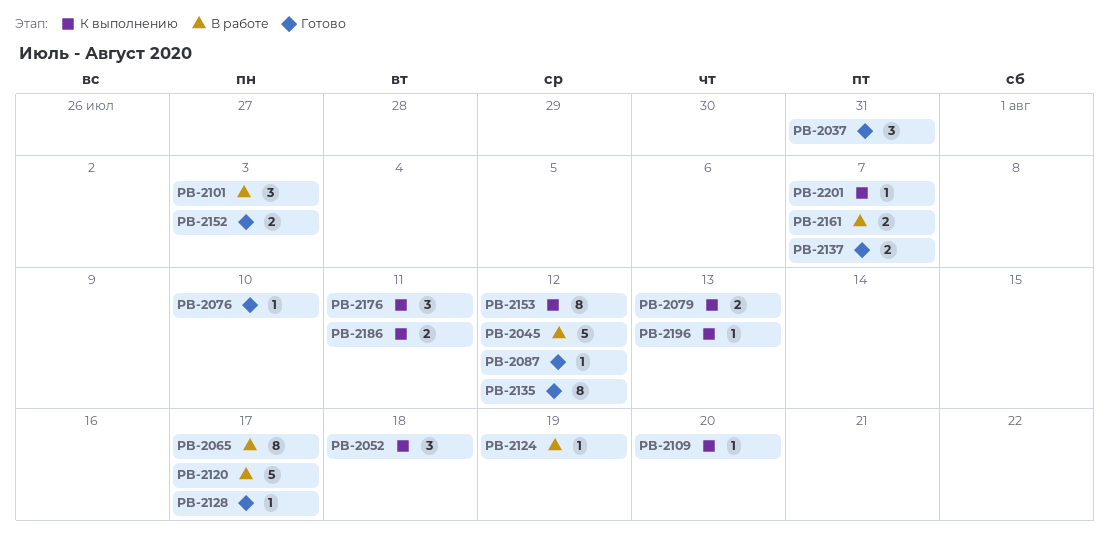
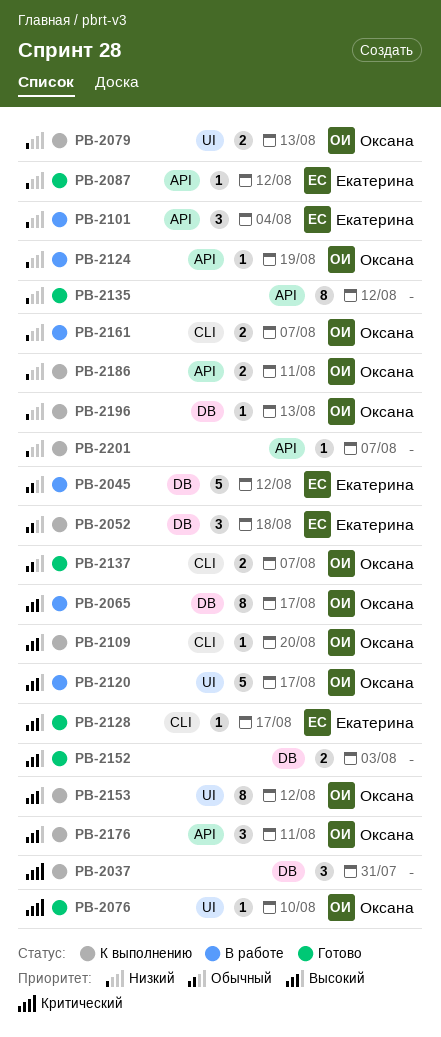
PB-2037, status: Готово -> К выполнению
PB-2101, due: Aug 3 -> Aug 4

